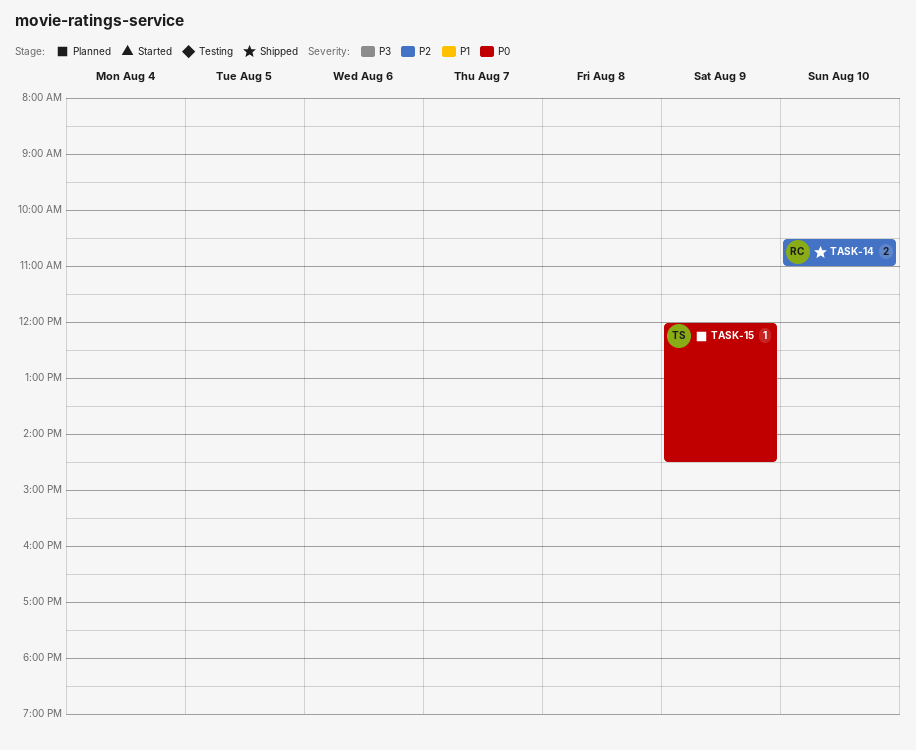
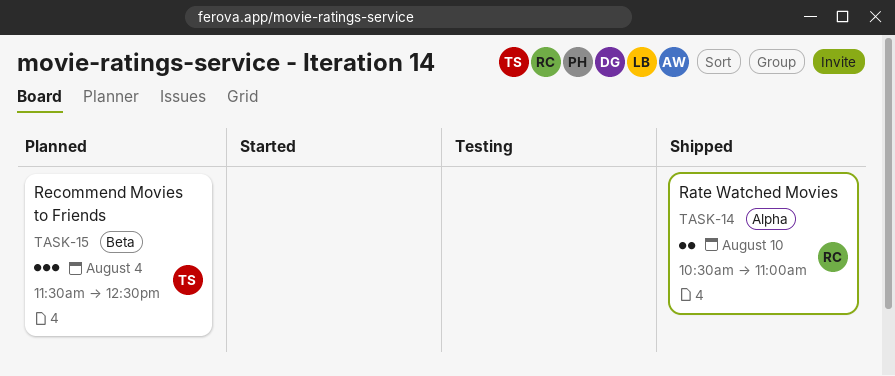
TASK-15, estimate: 1 -> 3
TASK-15, day: Aug 9 -> Aug 4
TASK-15, begins: 12:00 -> 11:30
TASK-15, ends: 14:30 -> 12:30

